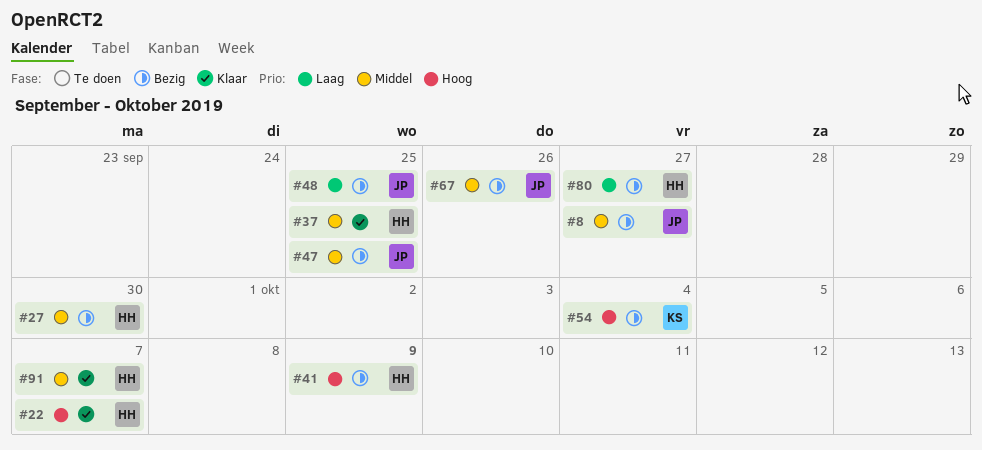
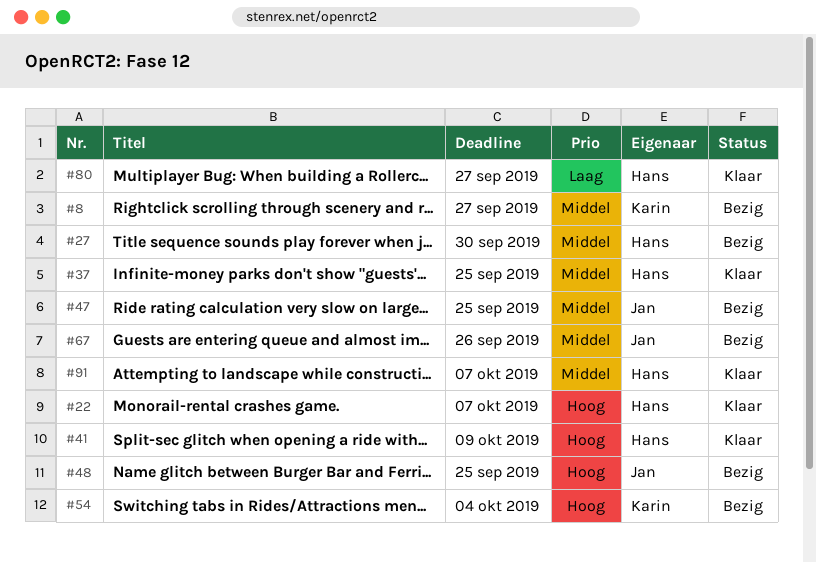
#8, owner: Jan -> Karin
#41, status: Bezig -> Klaar
#48, priority: Laag -> Hoog
#80, status: Bezig -> Klaar

